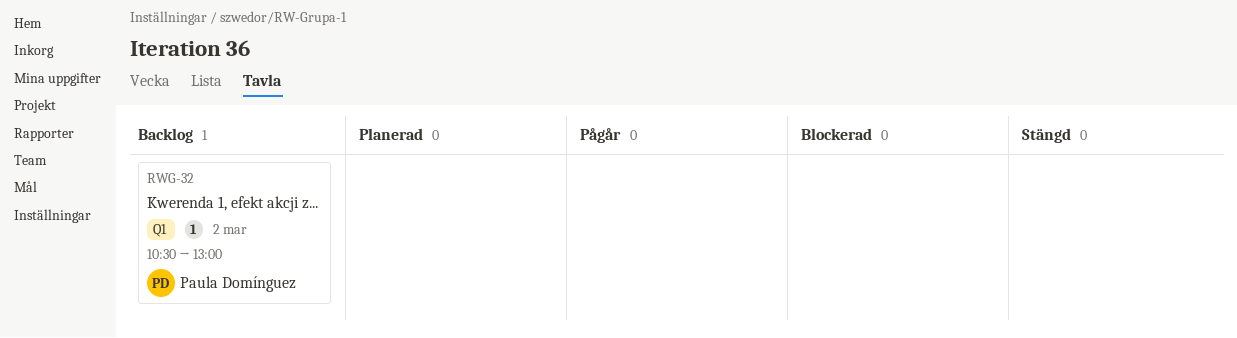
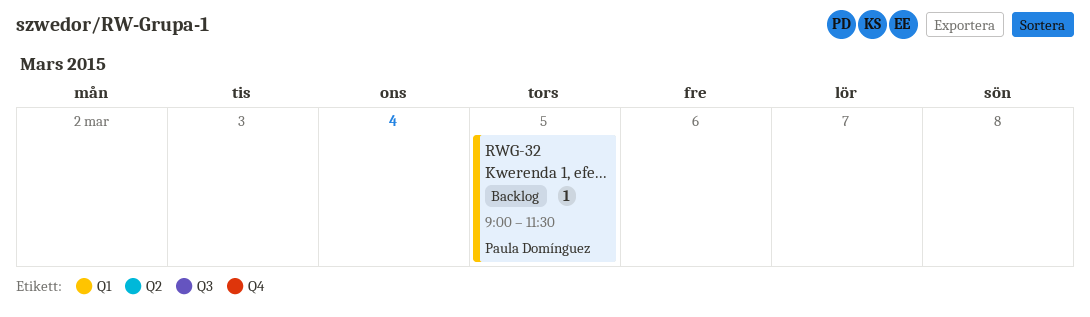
RWG-32, day: Mar 2 -> Mar 5
RWG-32, begins: 10:30 -> 09:00
RWG-32, ends: 13:00 -> 11:30

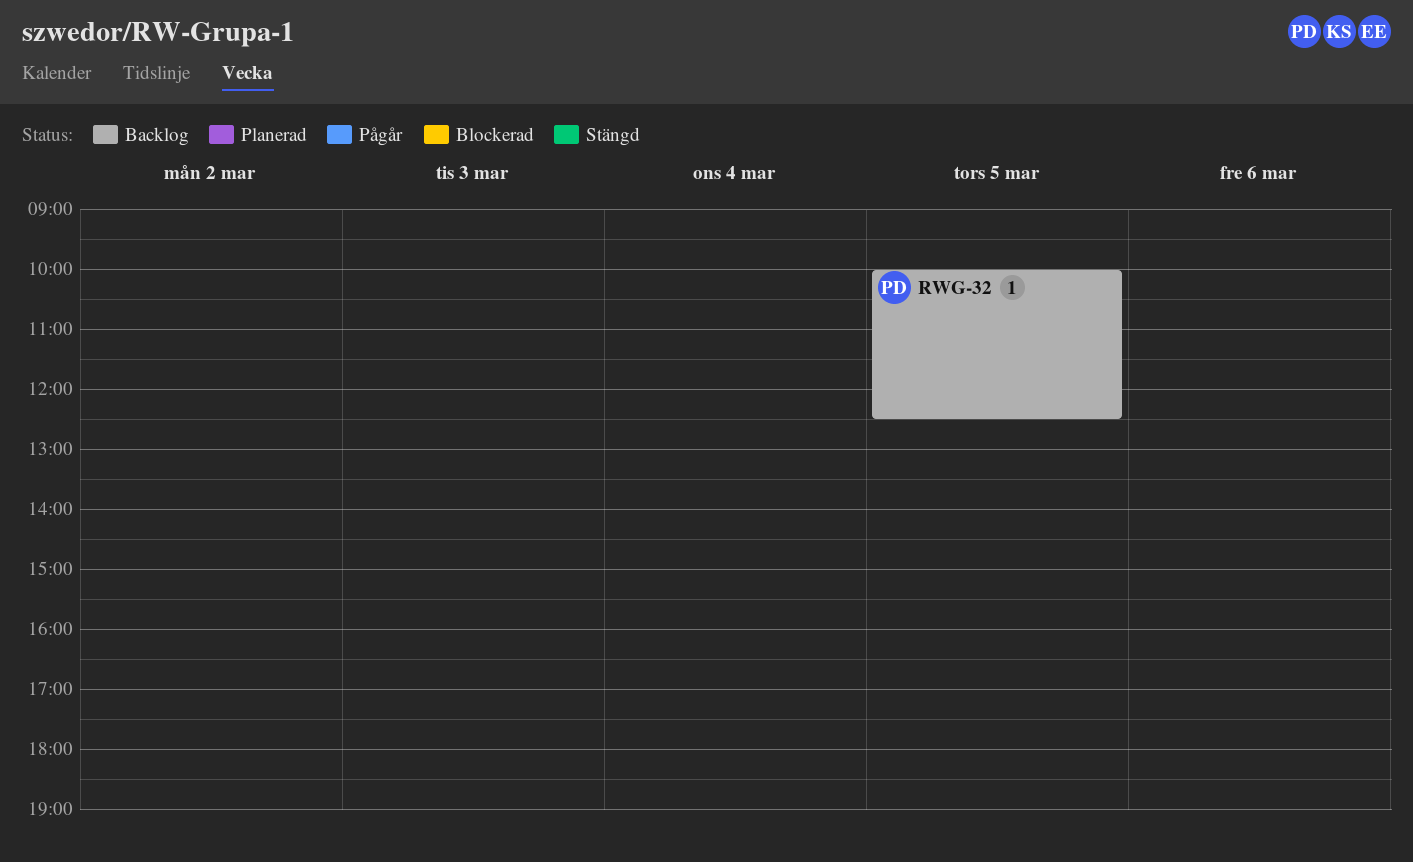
RWG-32, begins: 09:00 -> 10:00
RWG-32, ends: 11:30 -> 12:30

